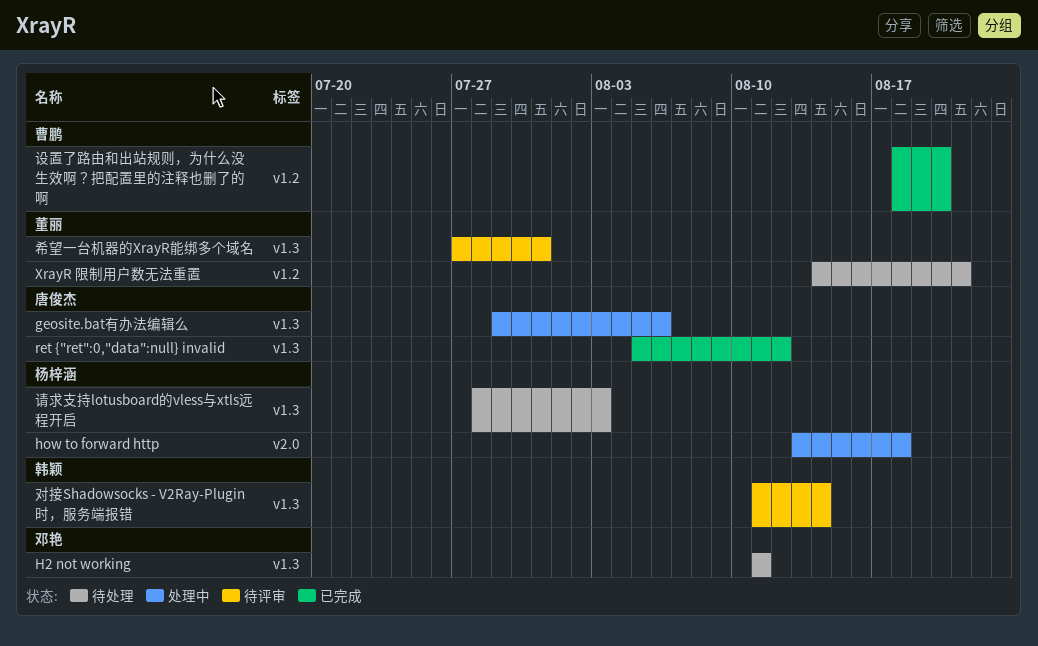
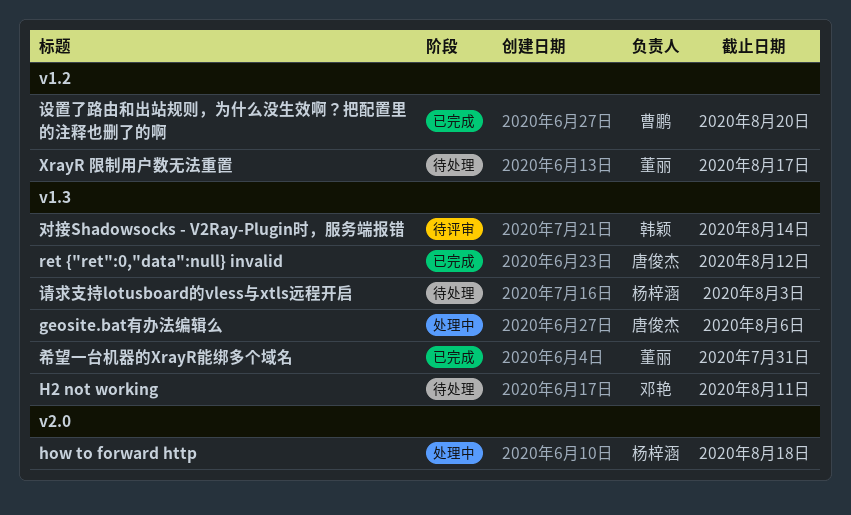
XrayR 限制用户数无法重置, due: Aug 21 -> Aug 17
希望一台机器的XrayR能绑多个域名, status: 待评审 -> 已完成

